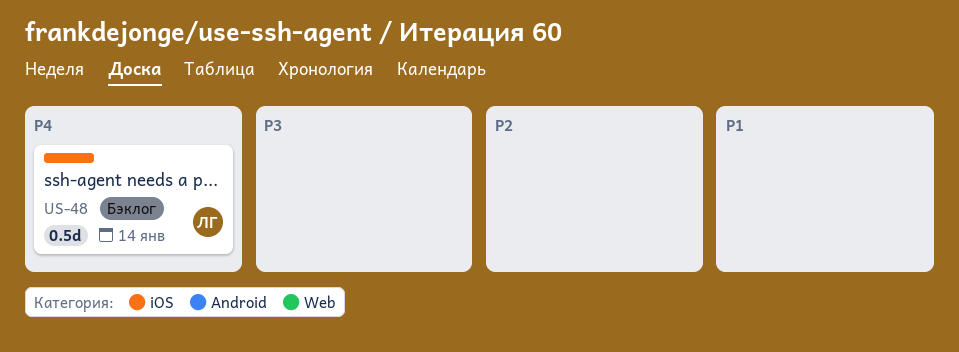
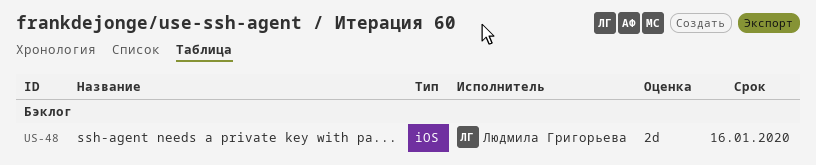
US-48, estimate: 0.5d -> 2d
US-48, due: Jan 14 -> Jan 16

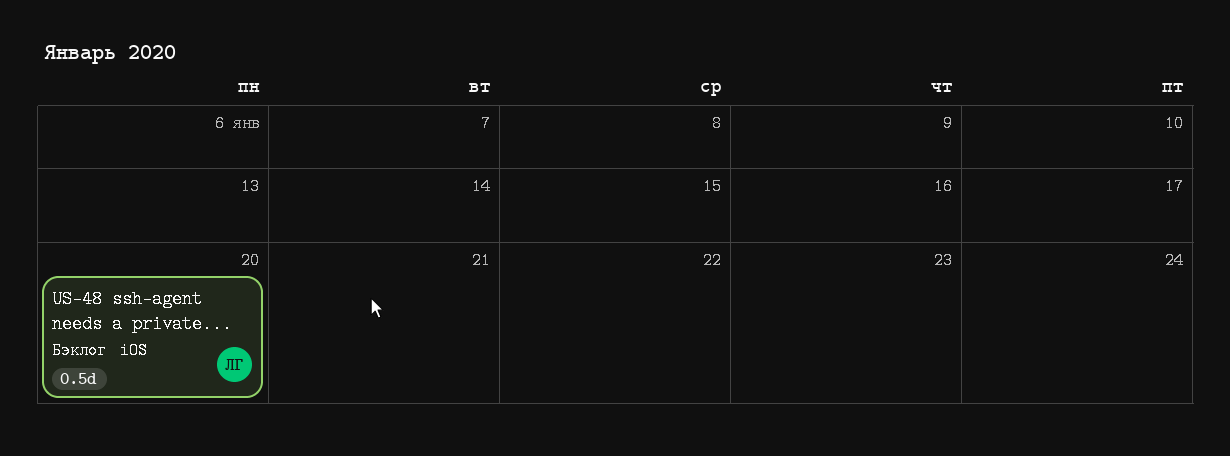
US-48, estimate: 2d -> 0.5d
US-48, due: Jan 16 -> Jan 20

